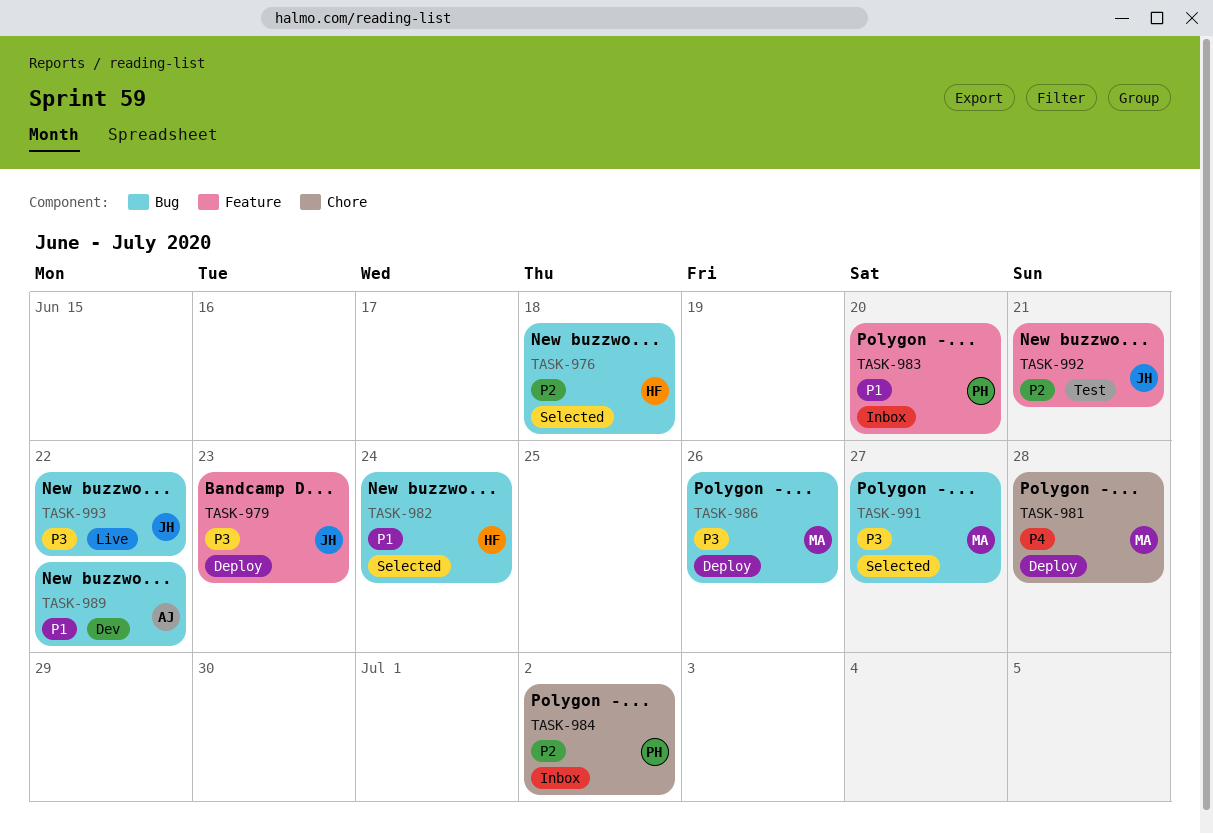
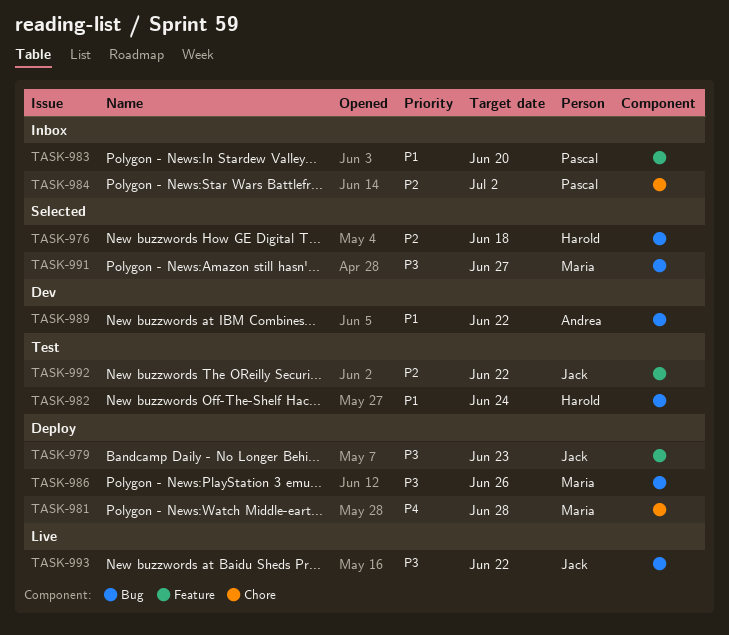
TASK-982, status: Selected -> Test
TASK-992, due: Jun 21 -> Jun 22

